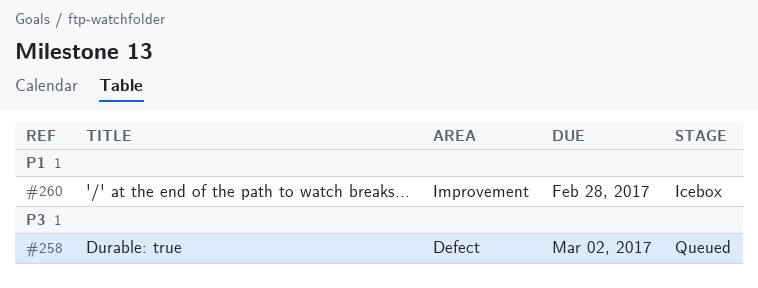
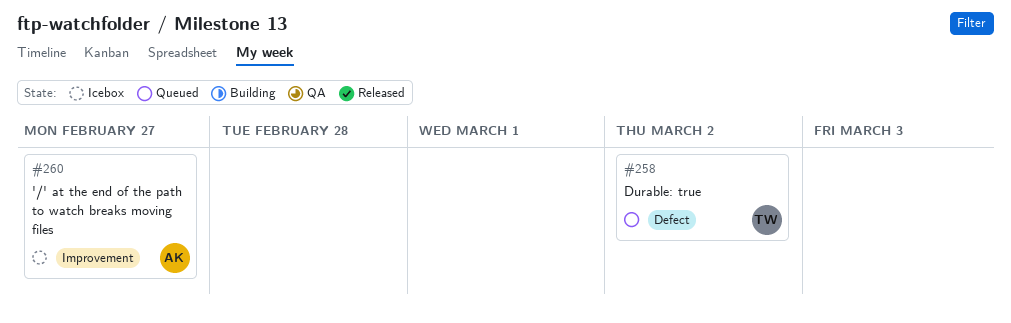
#260, due: Feb 28 -> Feb 27

